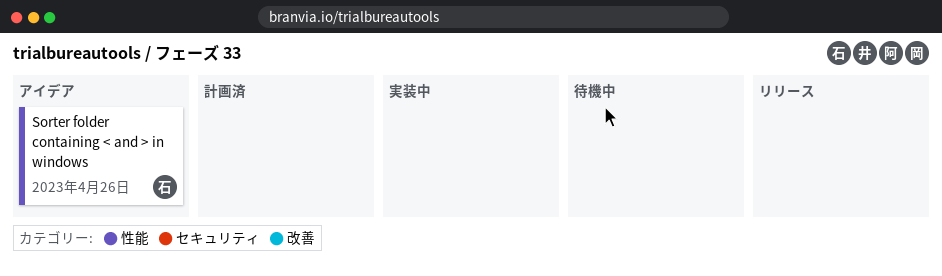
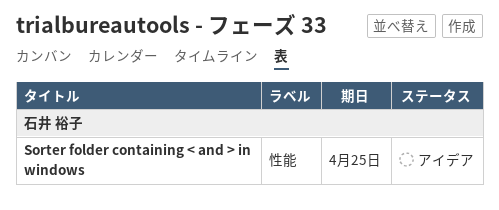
Sorter folder containing < and > in windows, due: Apr 26 -> Apr 25

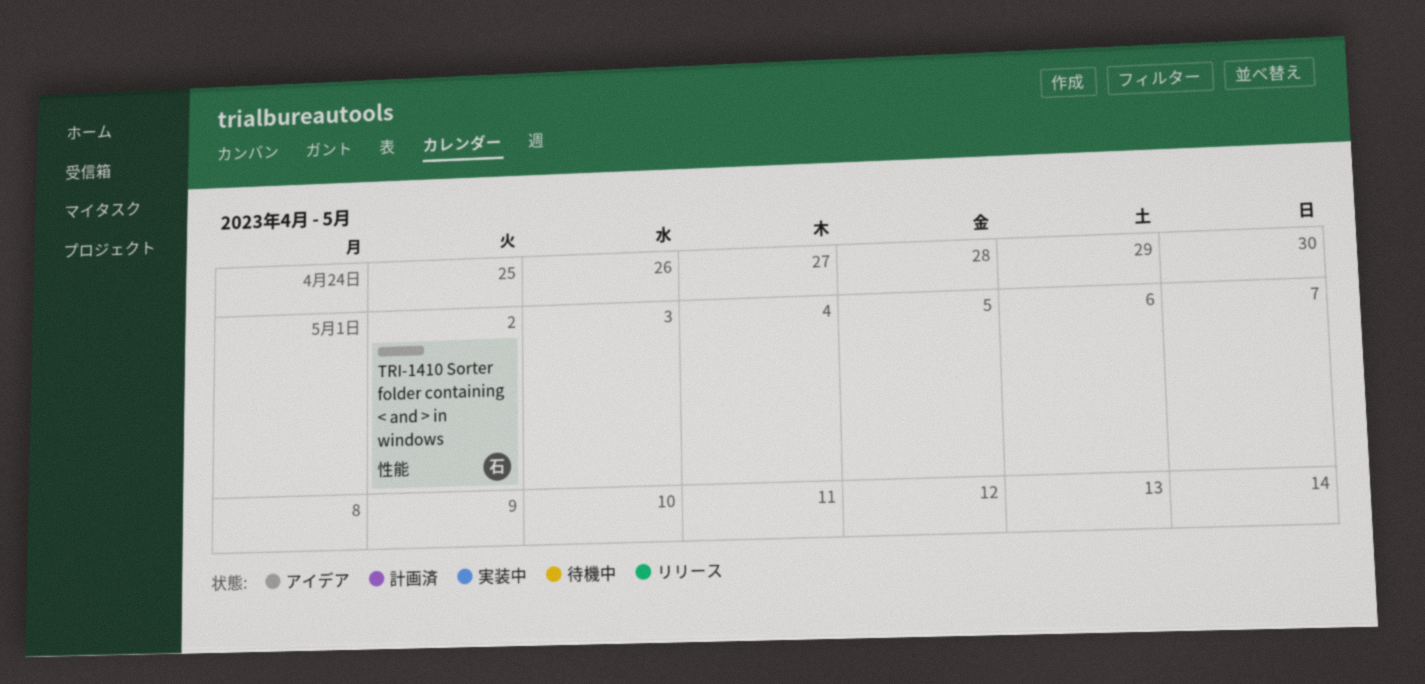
Sorter folder containing < and > in windows, due: Apr 25 -> May 2

